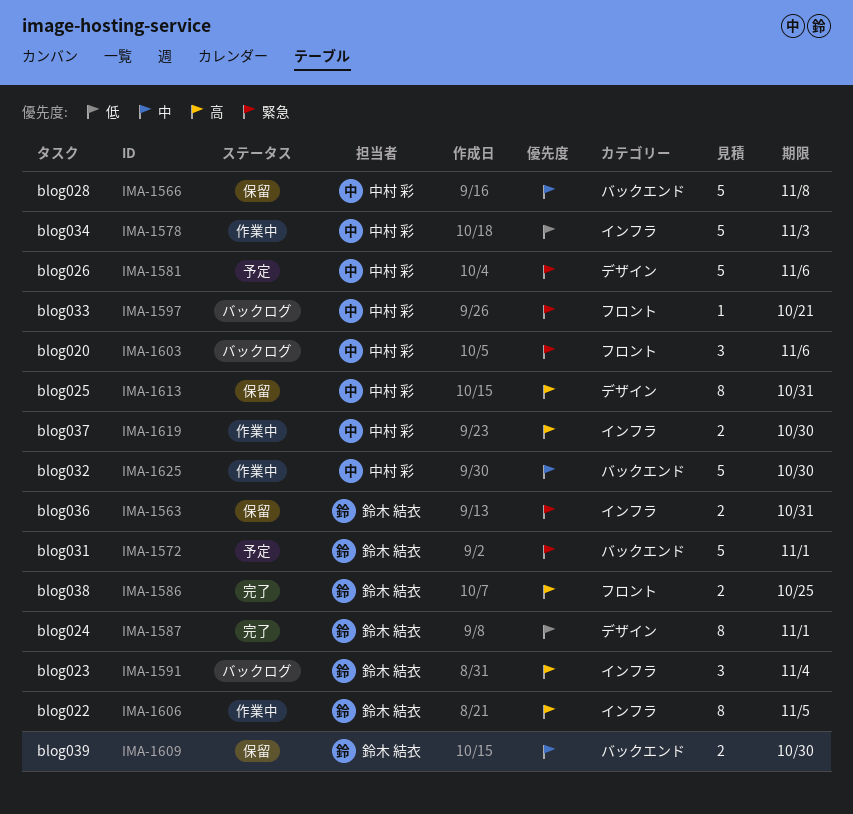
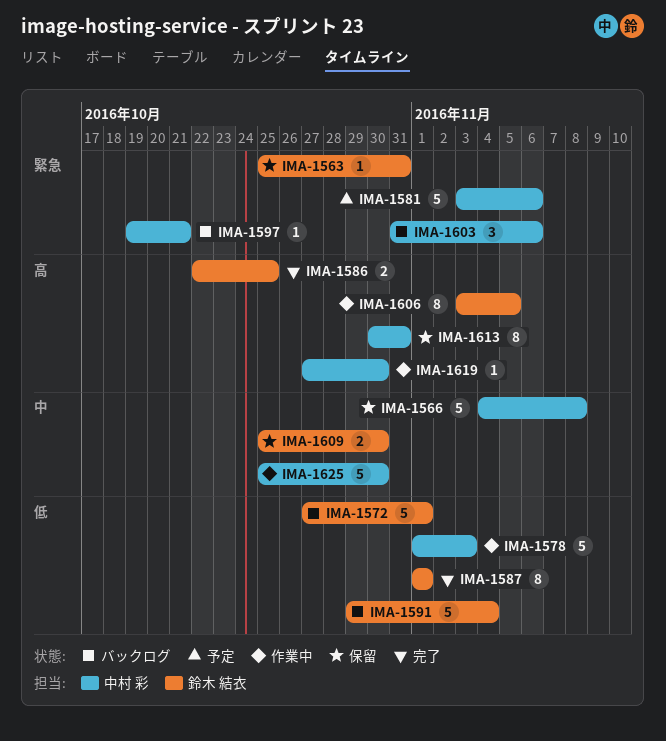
IMA-1563, estimate: 2 -> 1
IMA-1572, status: 予定 -> バックログ
IMA-1572, priority: 緊急 -> 低
IMA-1591, priority: 高 -> 低
IMA-1591, estimate: 3 -> 5
IMA-1619, estimate: 2 -> 1

